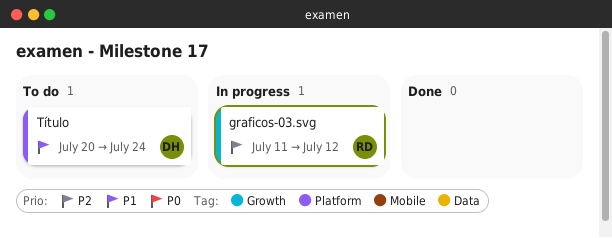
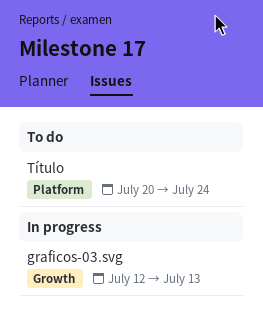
graficos-03.svg, start: Jul 11 -> Jul 12
graficos-03.svg, due: Jul 12 -> Jul 13

